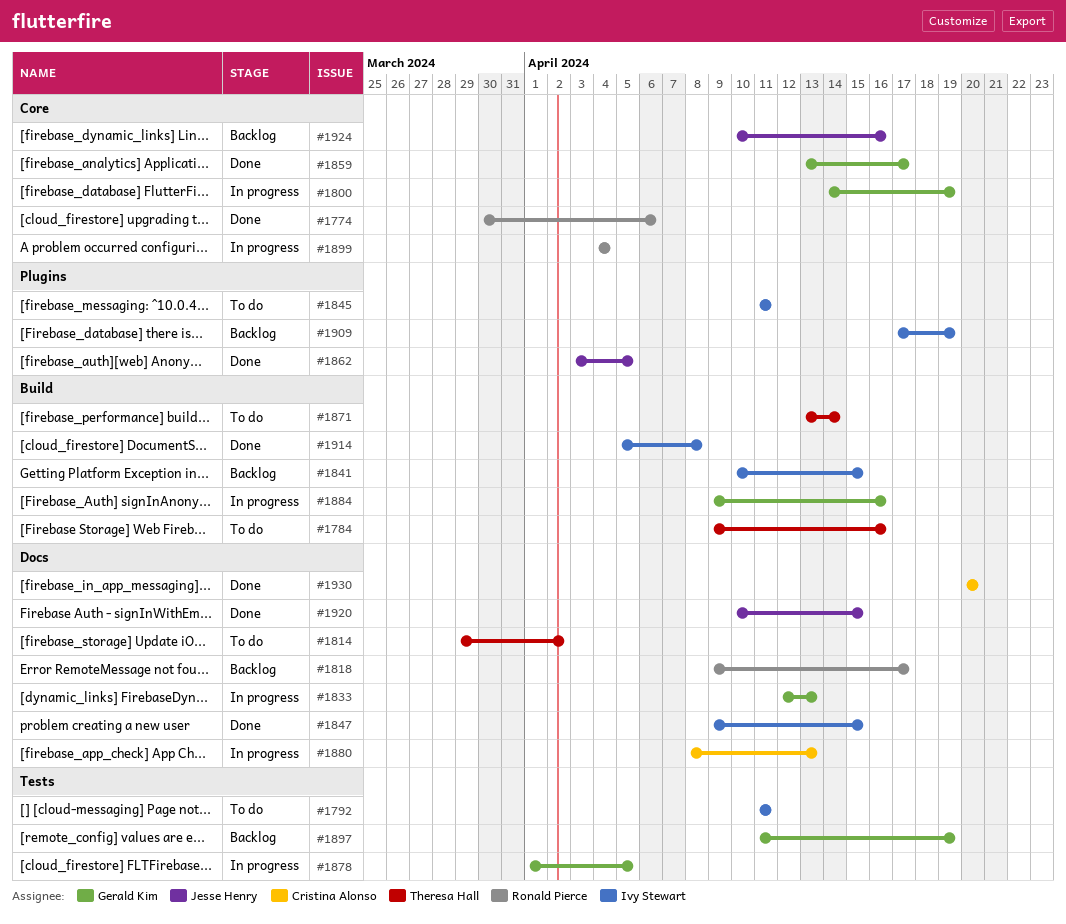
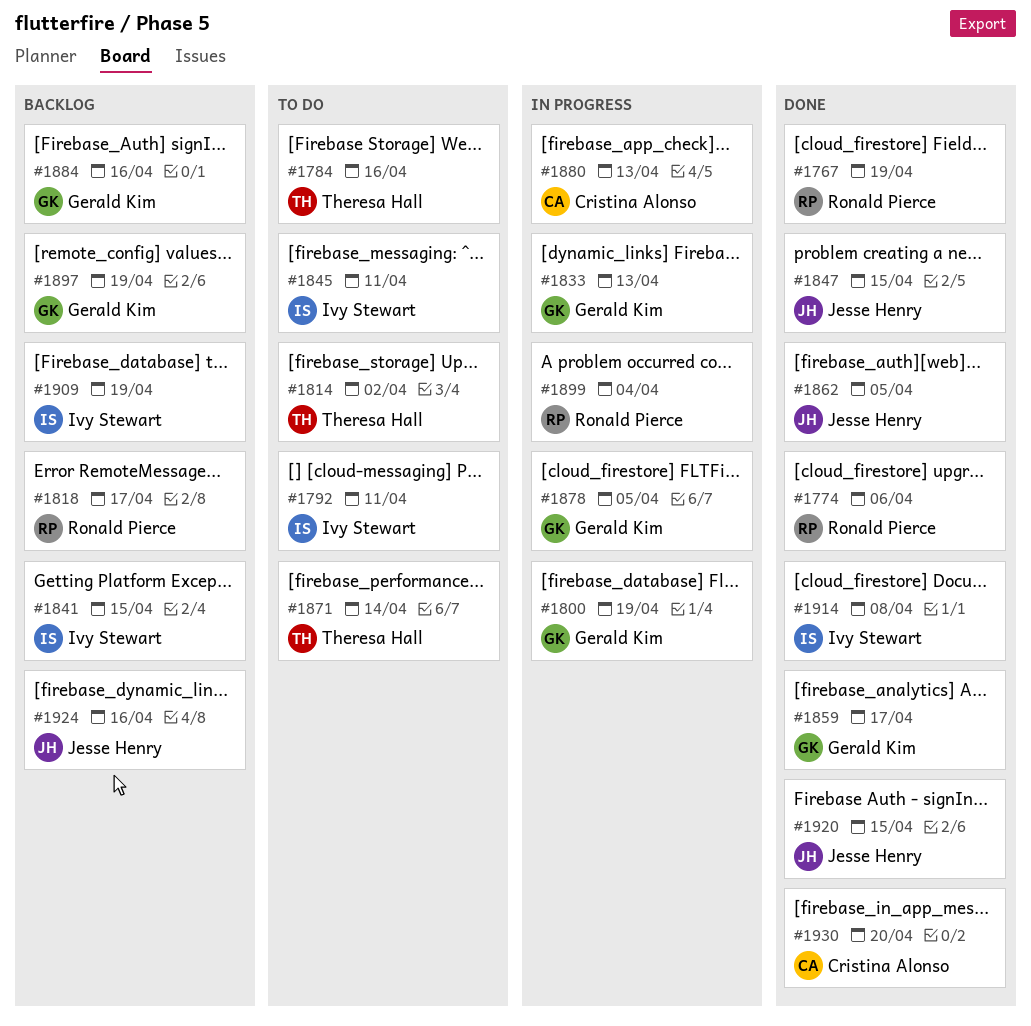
#1767: none -> present
#1847, owner: Ivy Stewart -> Jesse Henry
#1884, status: In progress -> Backlog

